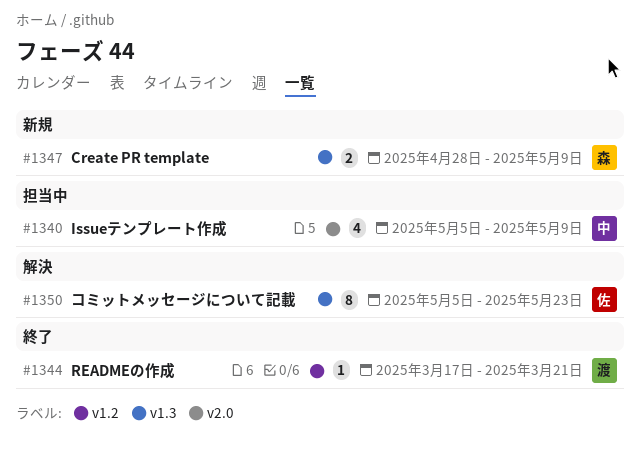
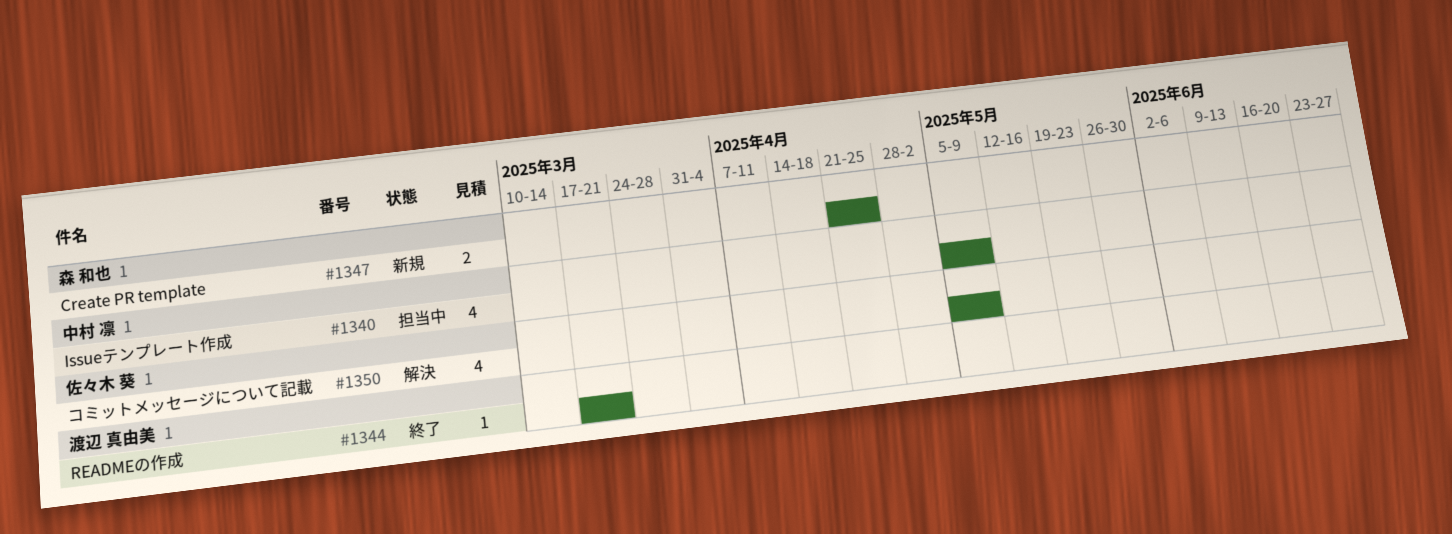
#1347, start: Apr 28 -> Apr 21
#1347, due: May 9 -> Apr 25
#1350, estimate: 8 -> 4
#1350, due: May 23 -> May 9

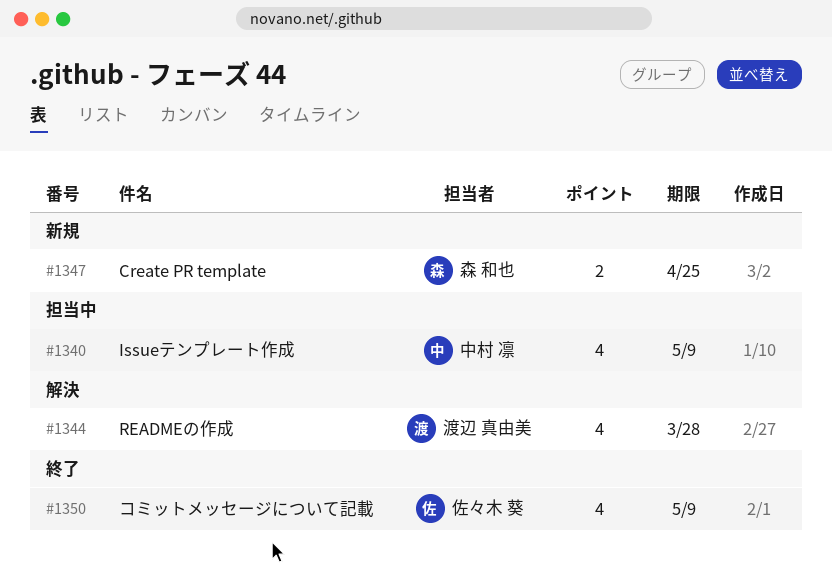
#1344, status: 終了 -> 解決
#1344, estimate: 1 -> 4
#1344, due: Mar 21 -> Mar 28
#1350, status: 解決 -> 終了

